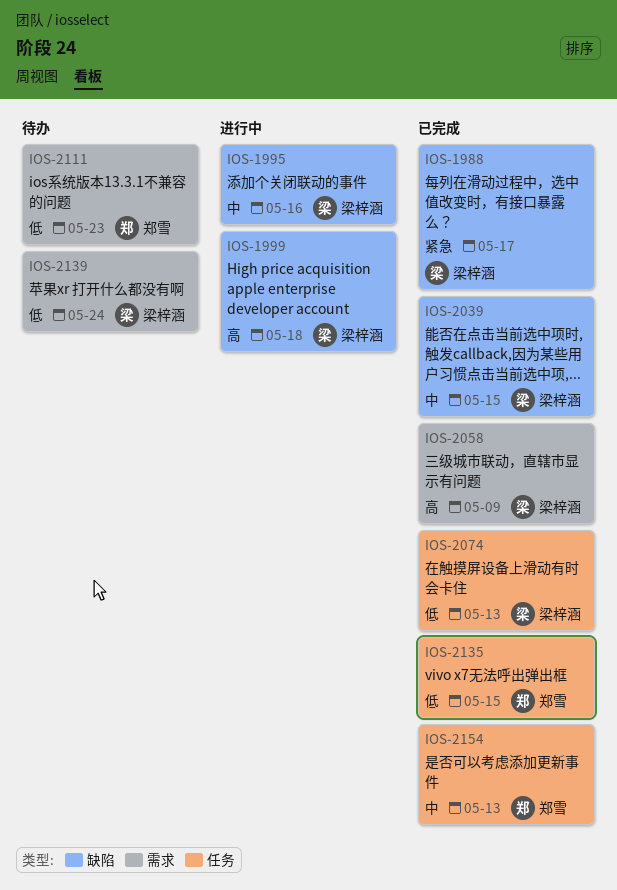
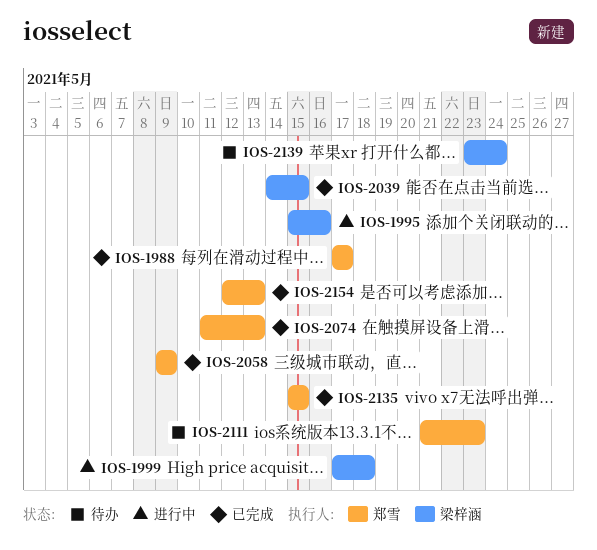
IOS-1988, owner: 梁梓涵 -> 郑雪
IOS-2058, owner: 梁梓涵 -> 郑雪
IOS-2074, owner: 梁梓涵 -> 郑雪

